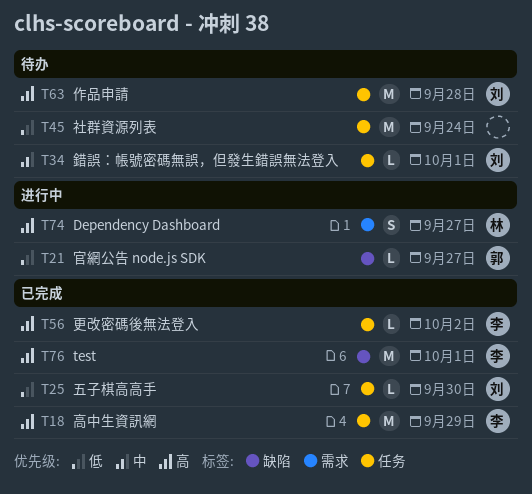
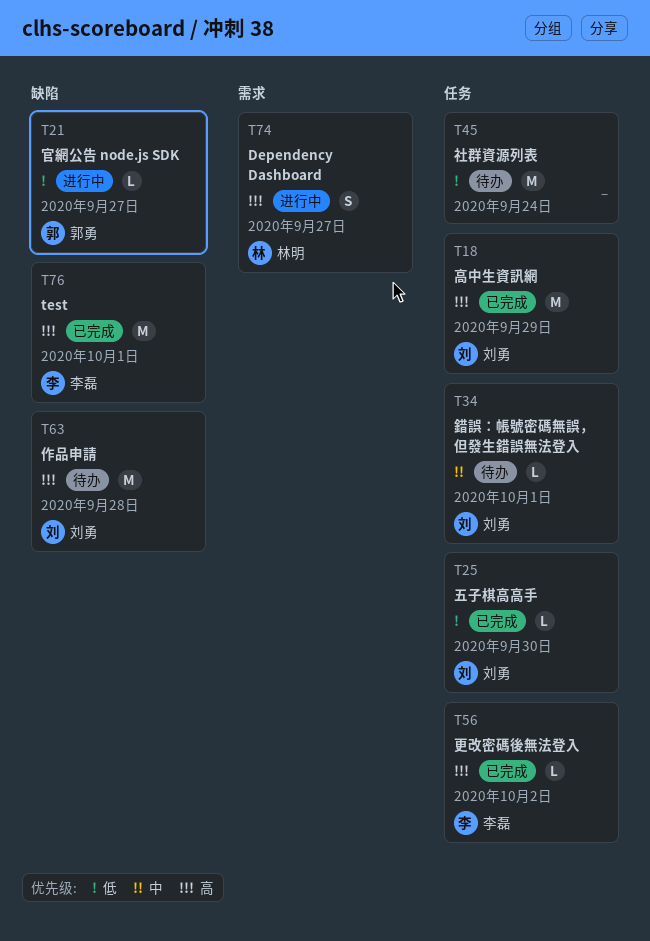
T18, owner: 李磊 -> 刘勇
T63, label: 任务 -> 缺陷

